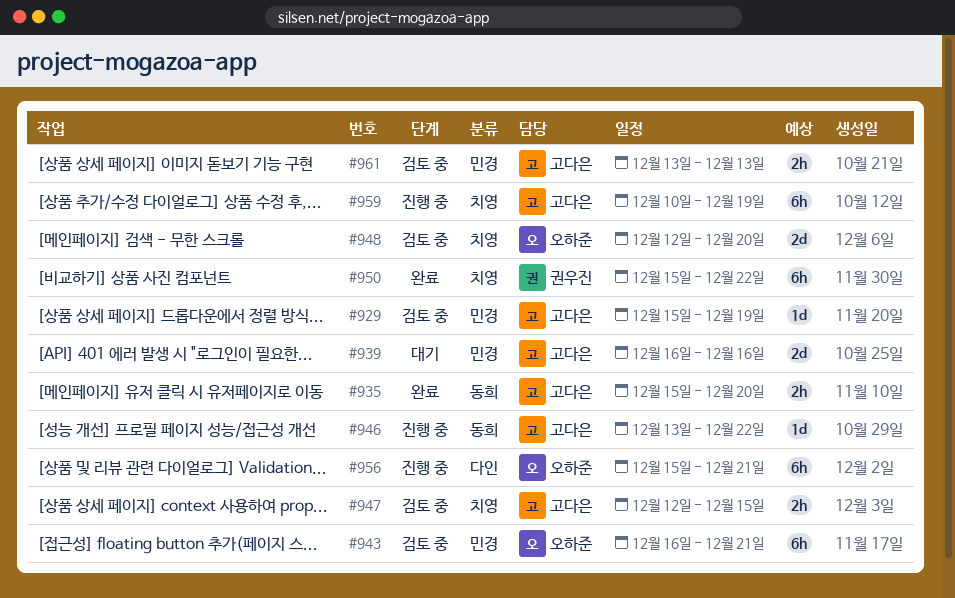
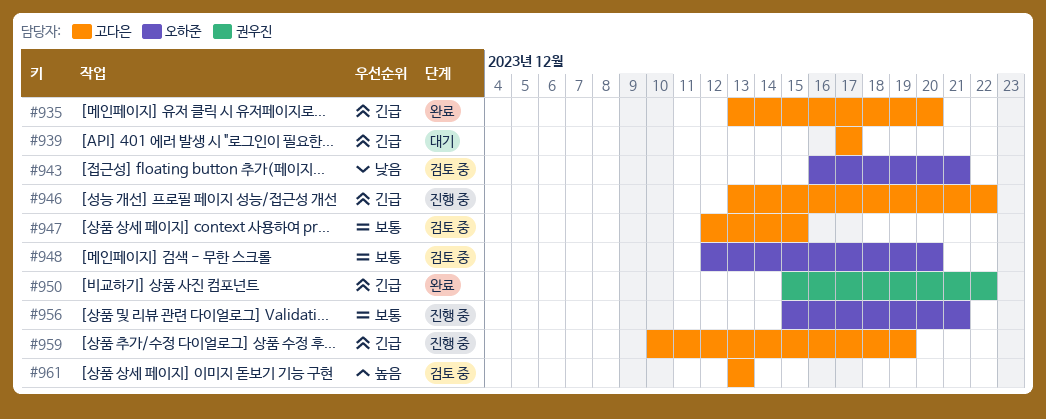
#929: present -> none
#935, start: Dec 15 -> Dec 13
#939, start: Dec 16 -> Dec 17
#939, due: Dec 16 -> Dec 17

